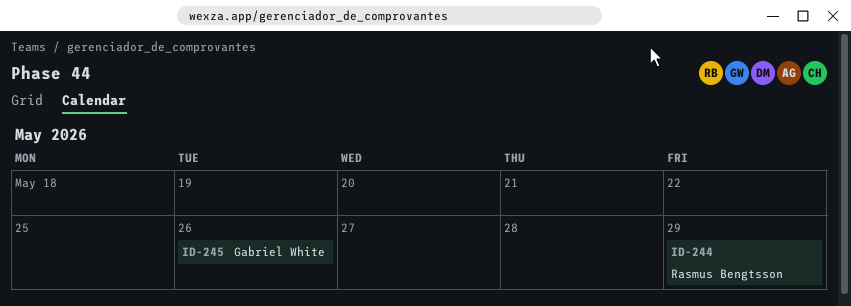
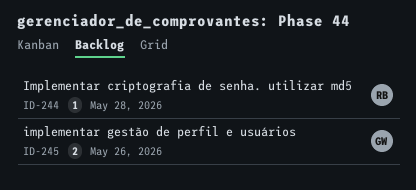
ID-244, due: May 29 -> May 28

